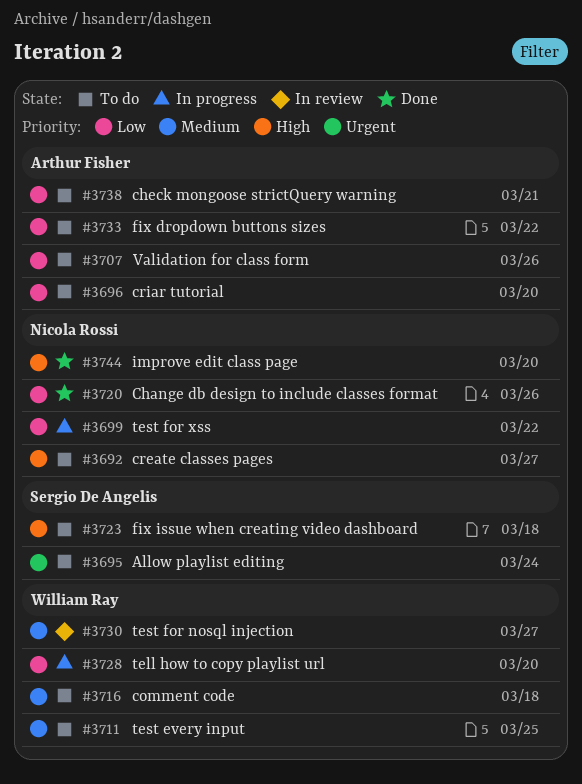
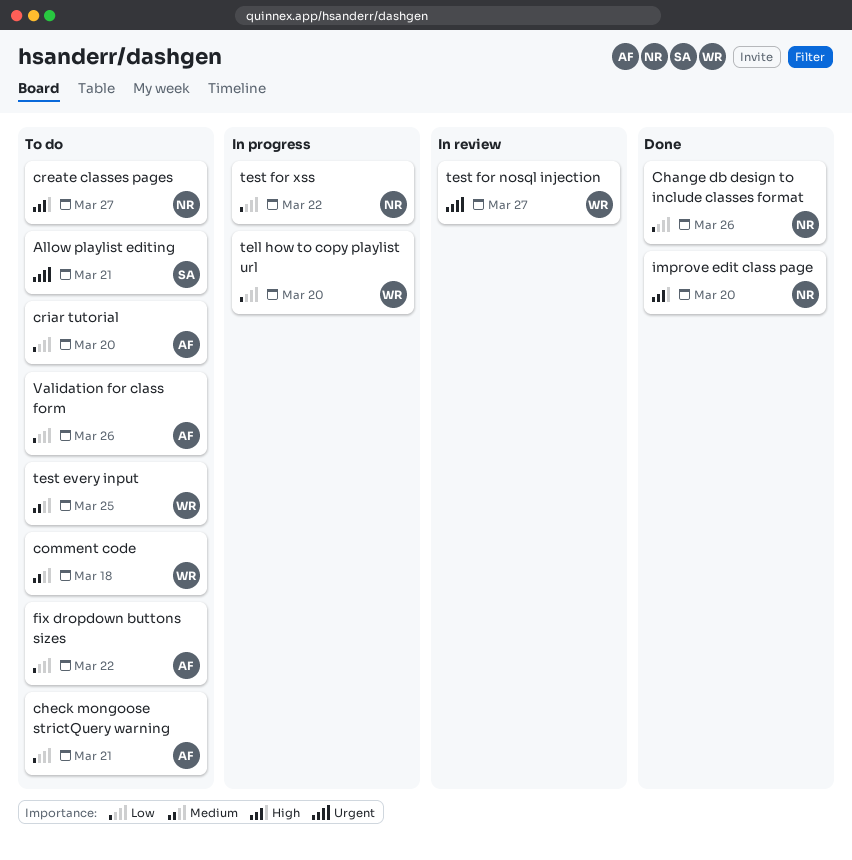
Allow playlist editing, due: Mar 24 -> Mar 21
fix issue when creating video dashboard: present -> none
test for nosql injection, priority: Medium -> Urgent

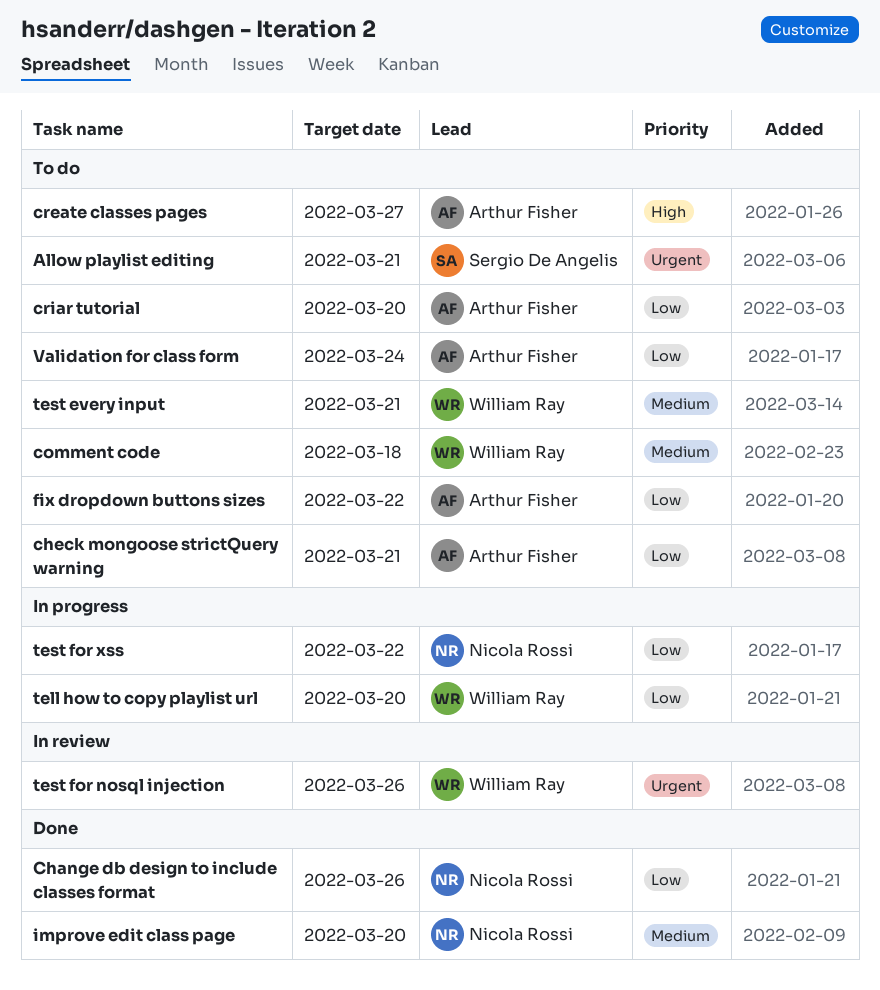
create classes pages, owner: Nicola Rossi -> Arthur Fisher
improve edit class page, priority: High -> Medium
test every input, due: Mar 25 -> Mar 21
test for nosql injection, due: Mar 27 -> Mar 26
Validation for class form, due: Mar 26 -> Mar 24

